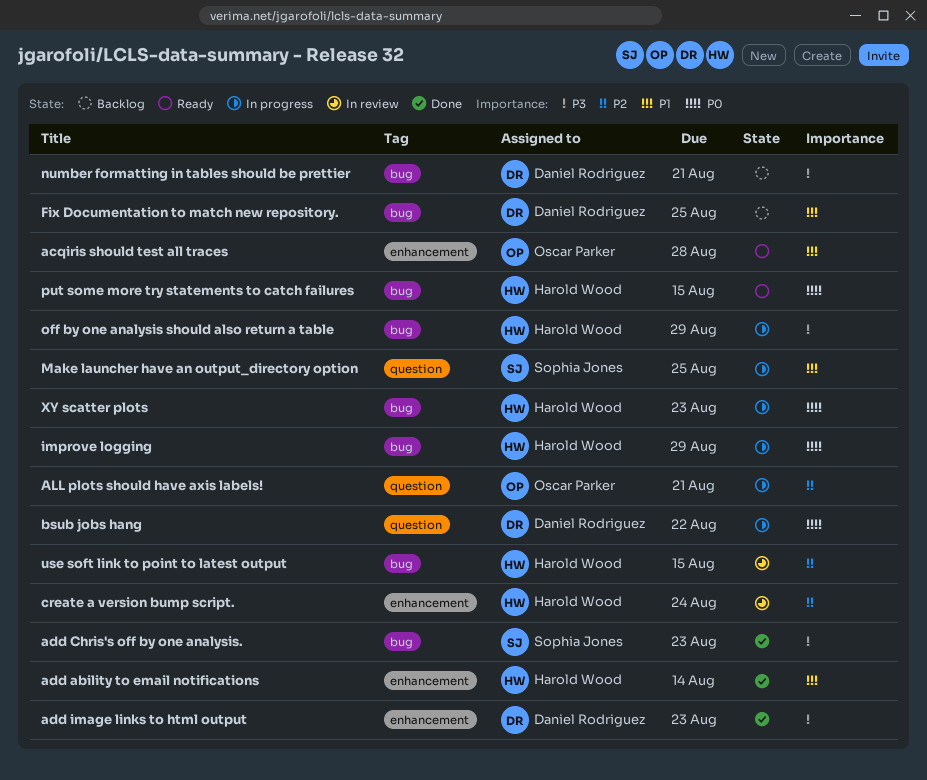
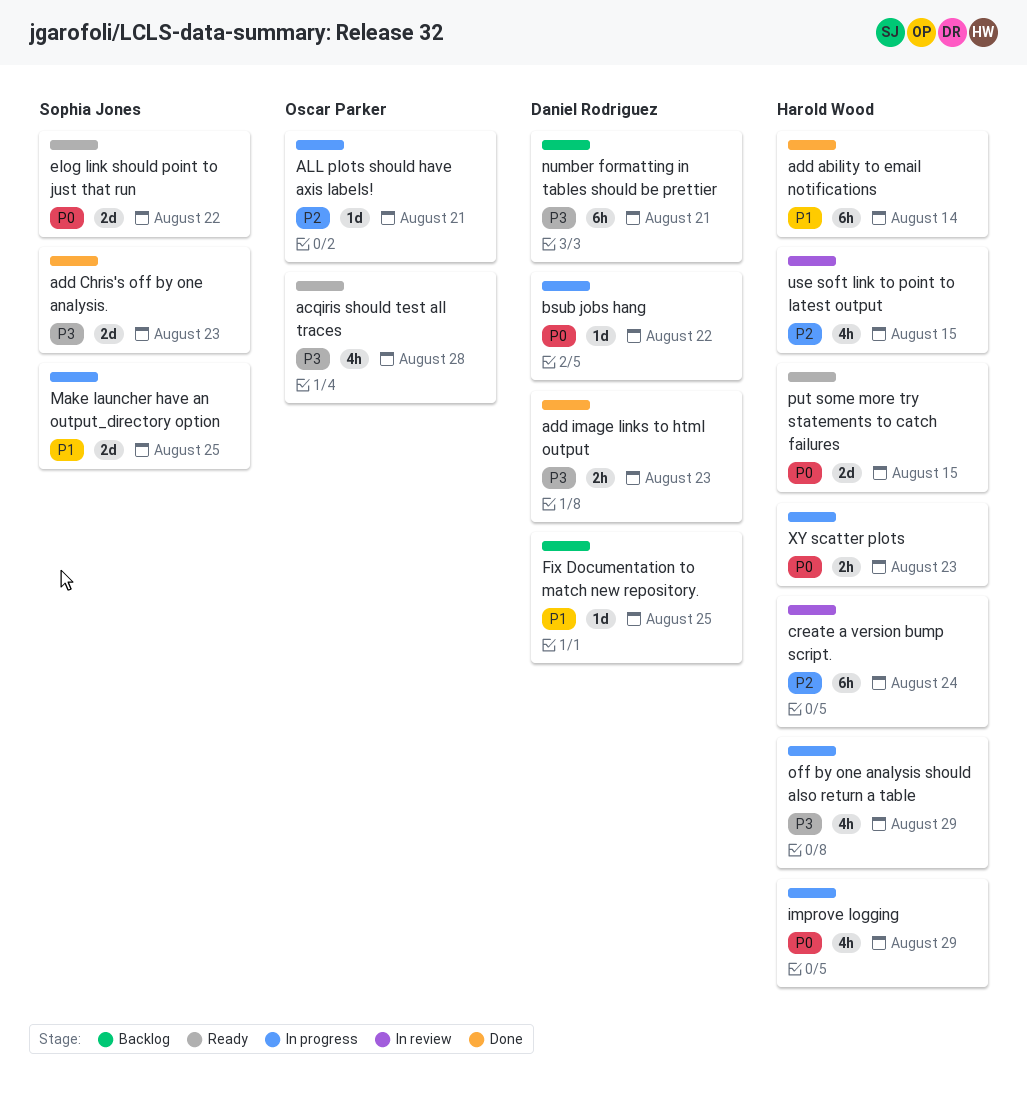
acqiris should test all traces, priority: P1 -> P3
elog link should point to just that run: none -> present

